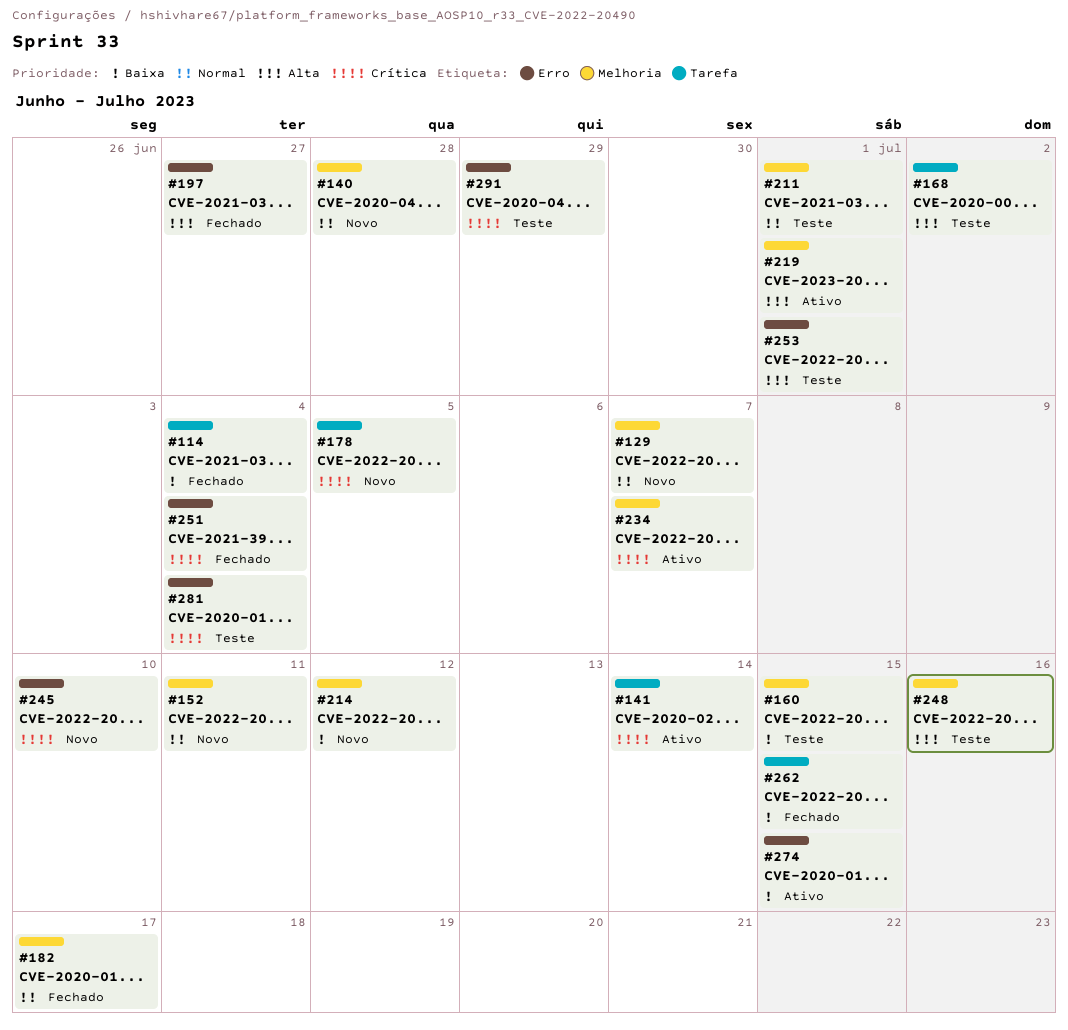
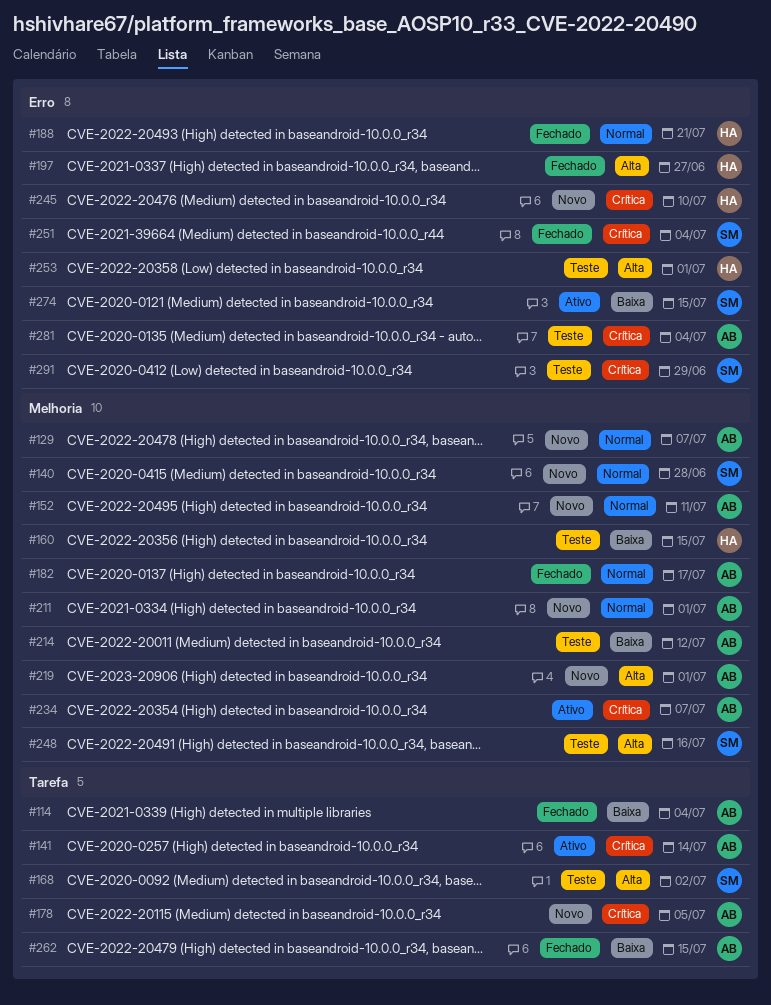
#188: none -> present
#211, status: Teste -> Novo
#214, status: Novo -> Teste
#219, status: Ativo -> Novo

